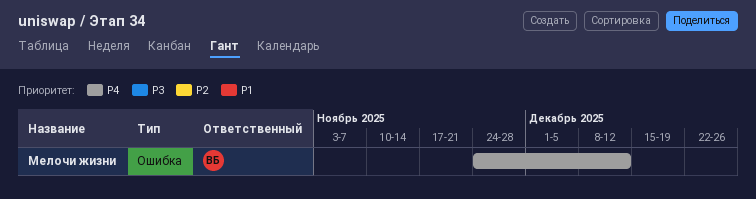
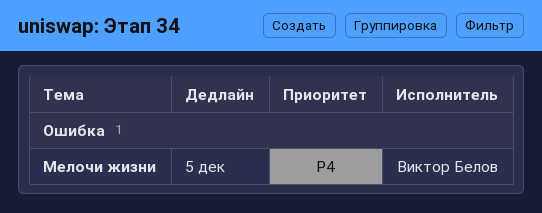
Мелочи жизни, due: Dec 12 -> Dec 5

